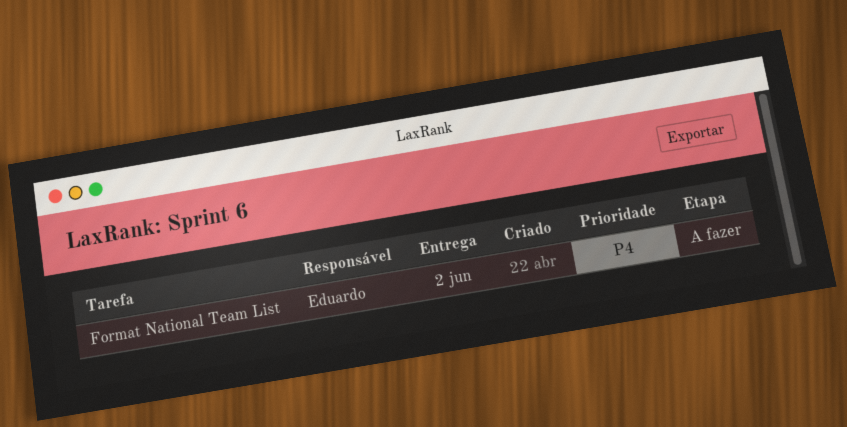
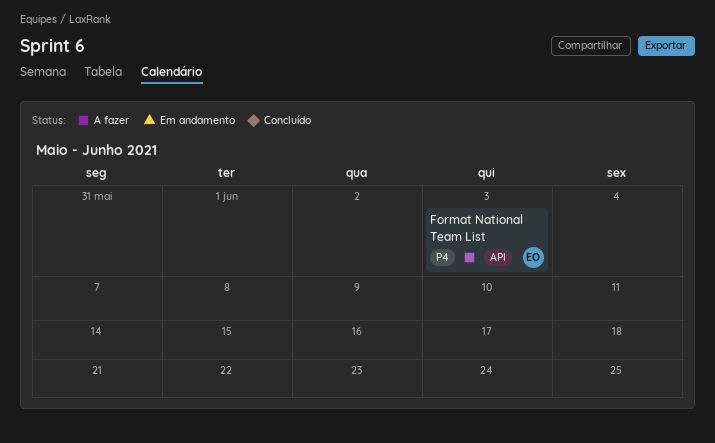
Format National Team List, due: Jun 2 -> Jun 3

